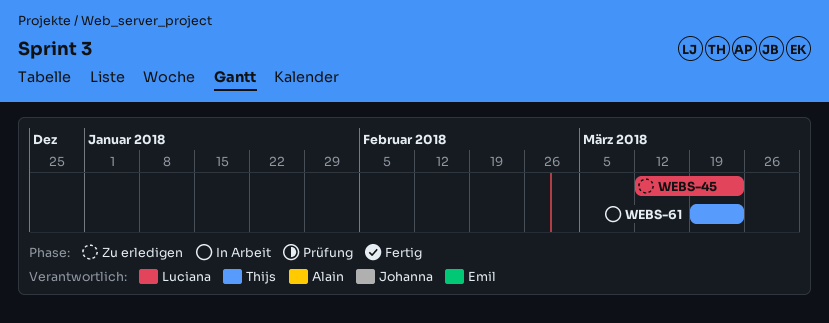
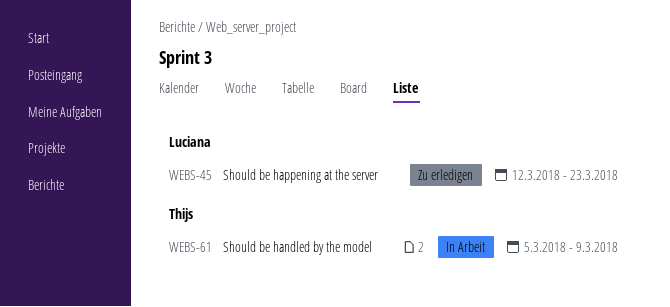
WEBS-61, start: Mar 19 -> Mar 5
WEBS-61, due: Mar 23 -> Mar 9

